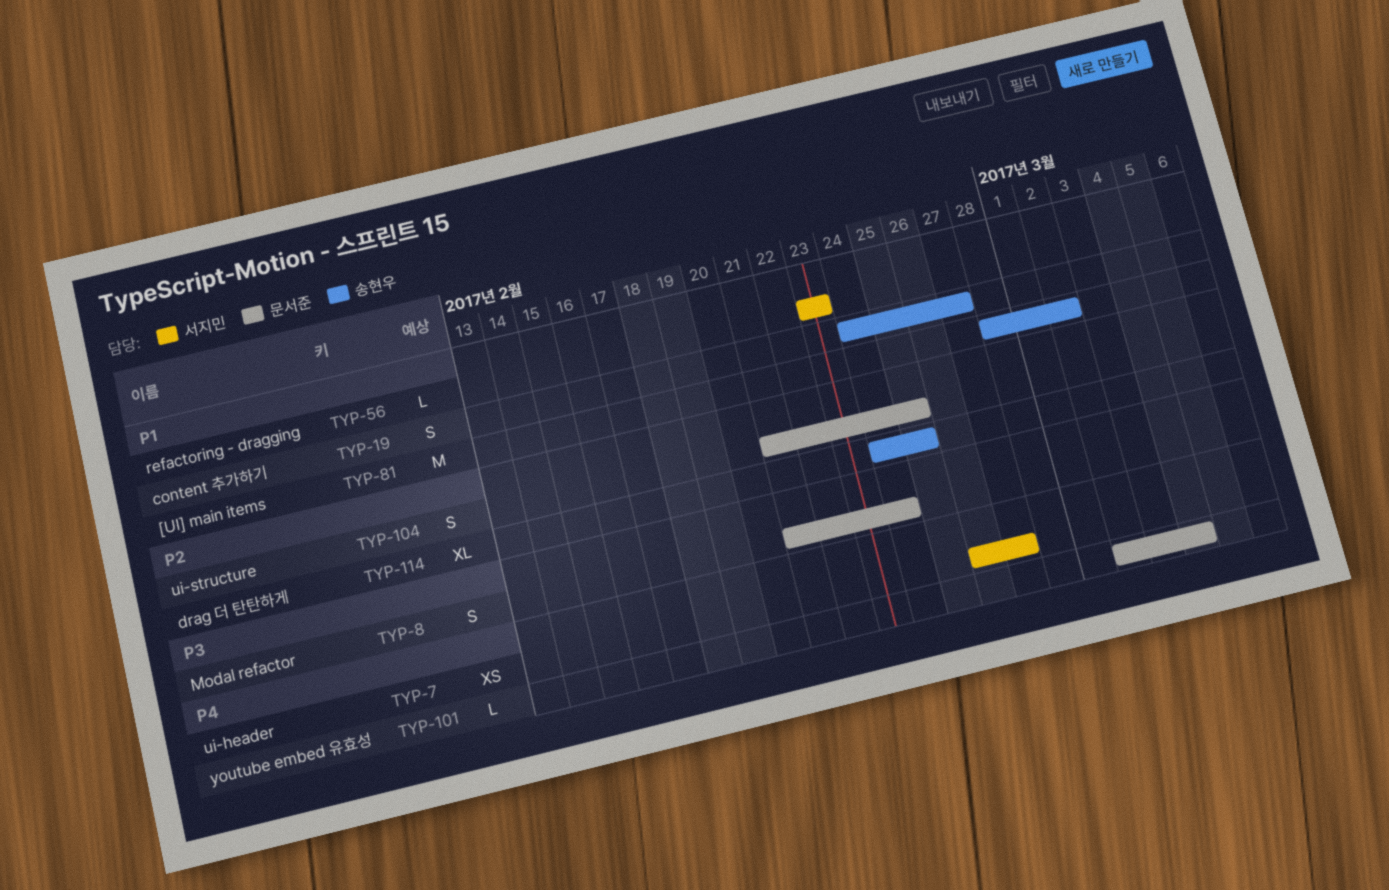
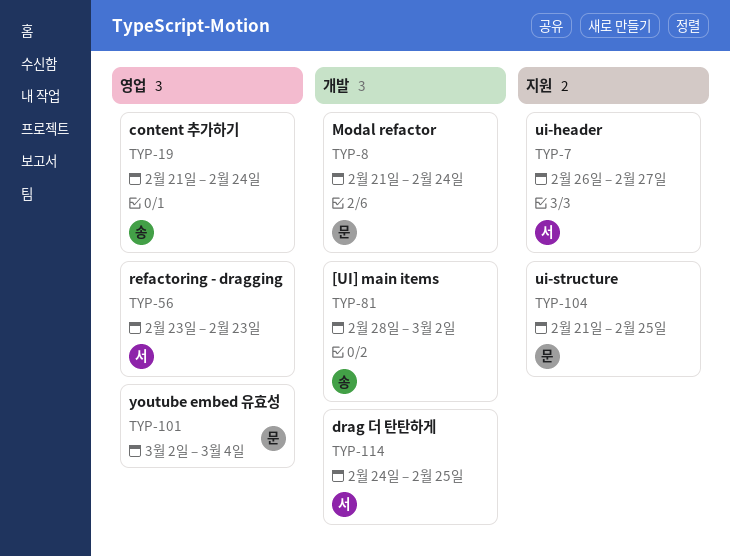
TYP-19, start: Feb 24 -> Feb 21
TYP-19, due: Feb 27 -> Feb 24
TYP-114, owner: 송현우 -> 서지민

